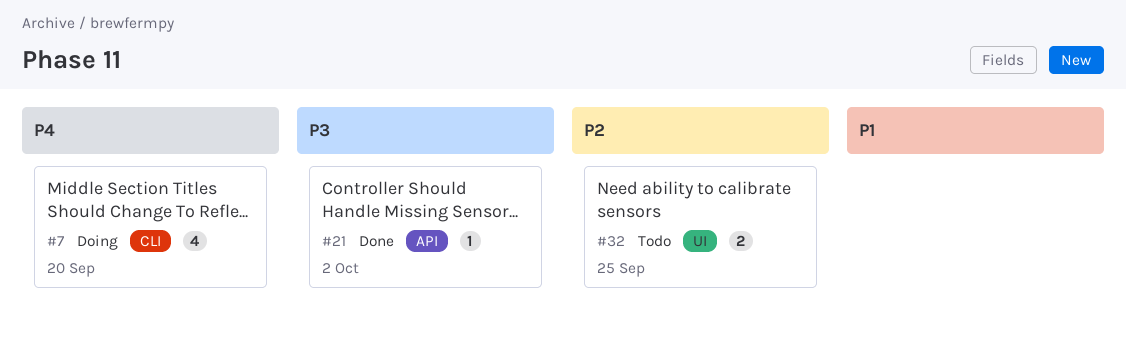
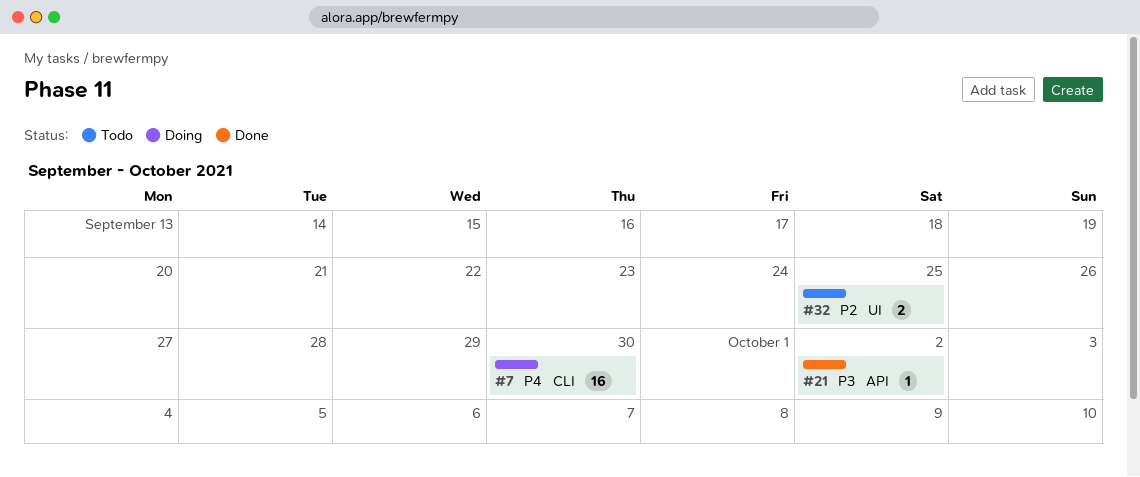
#7, estimate: 4 -> 16
#7, due: Sep 20 -> Sep 30

